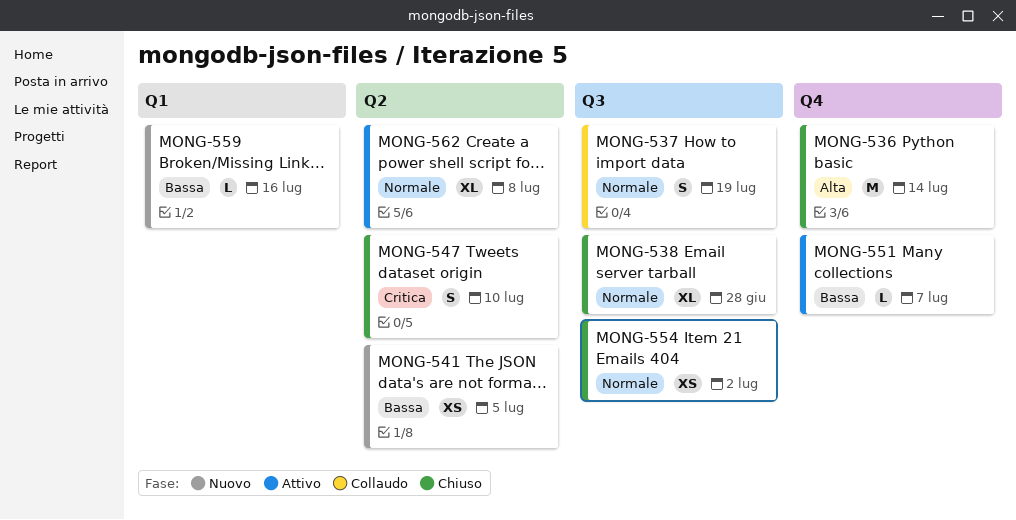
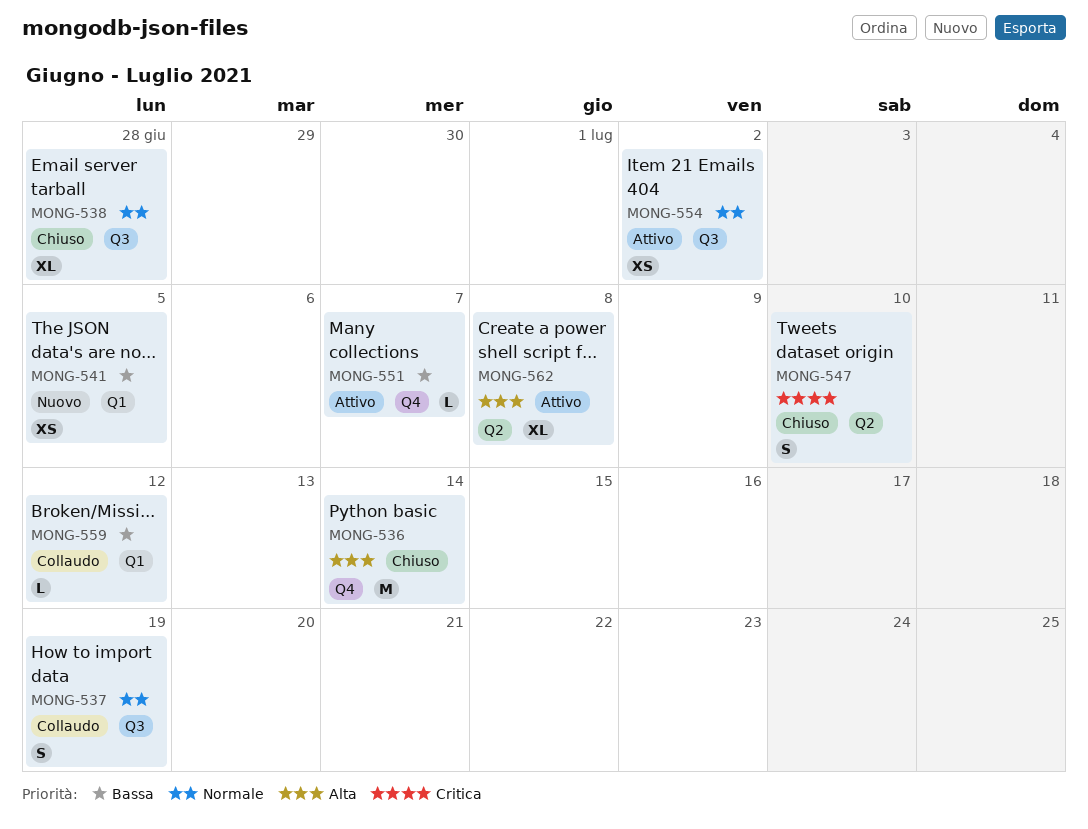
MONG-541, label: Q2 -> Q1
MONG-554, status: Chiuso -> Attivo
MONG-559, status: Nuovo -> Collaudo
MONG-559, due: Jul 16 -> Jul 12
MONG-562, priority: Normale -> Alta

